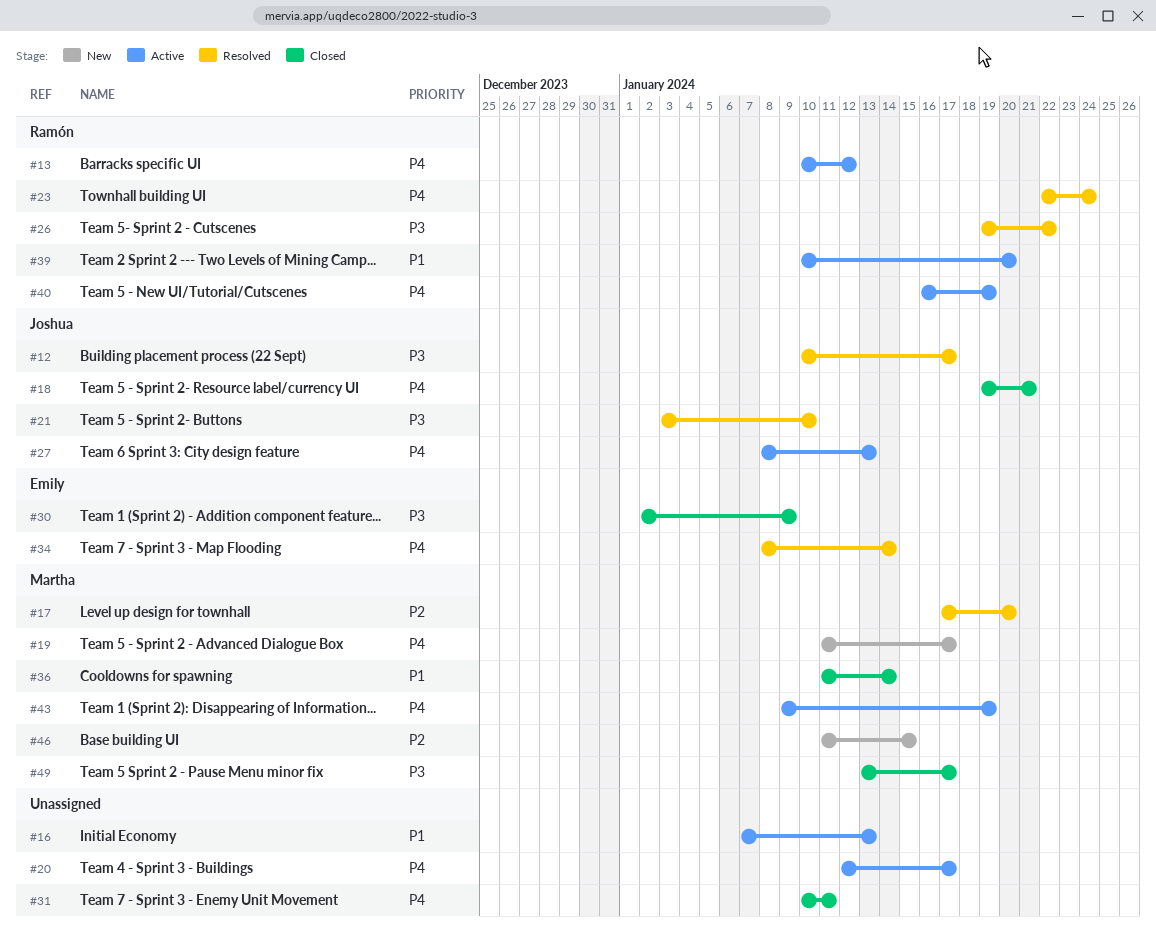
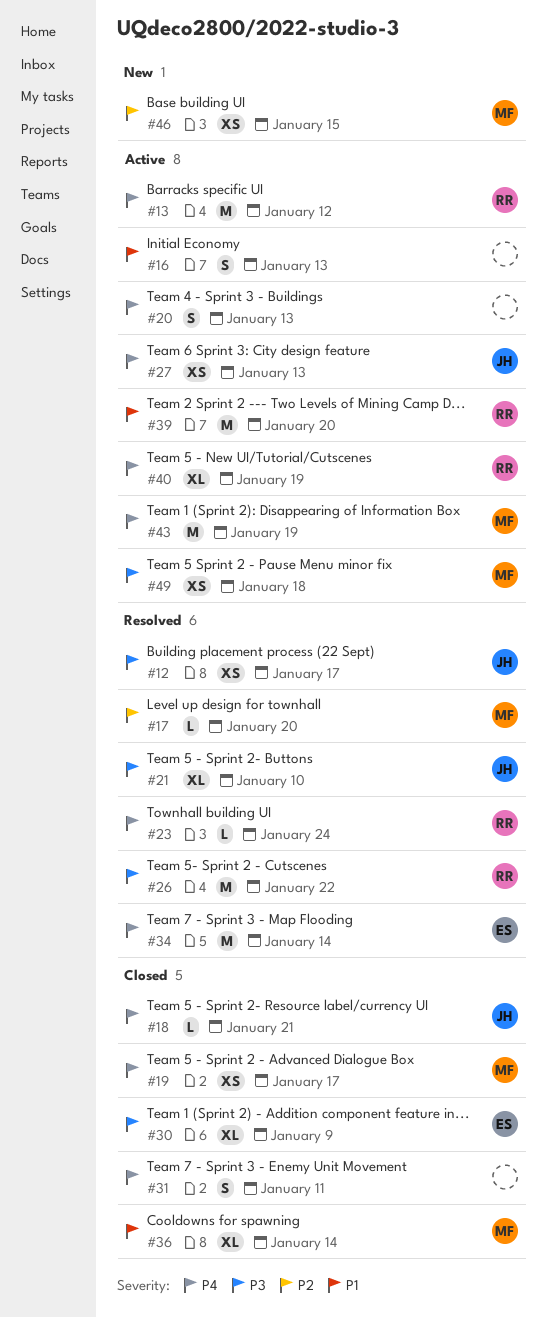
#19, status: New -> Closed
#20, due: Jan 17 -> Jan 13
#49, status: Closed -> Active
#49, due: Jan 17 -> Jan 18

